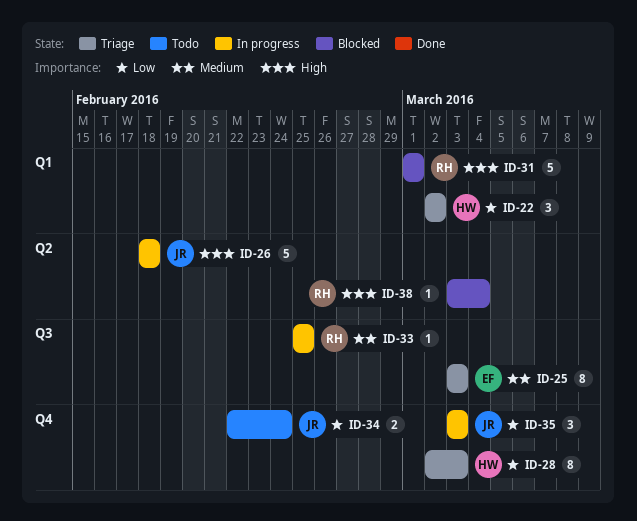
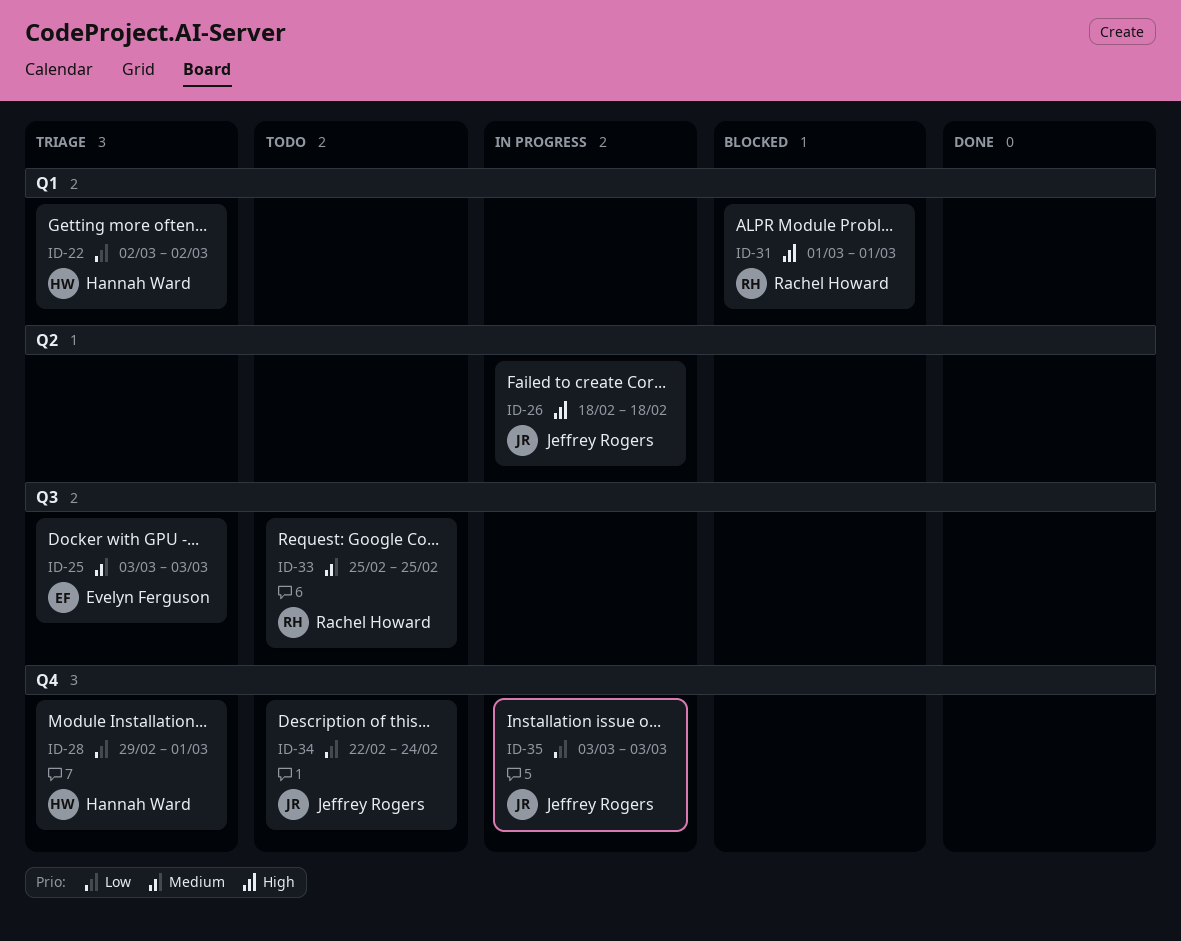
ID-28, start: Mar 2 -> Feb 29
ID-28, due: Mar 3 -> Mar 1
ID-33, status: In progress -> Todo
ID-38: present -> none

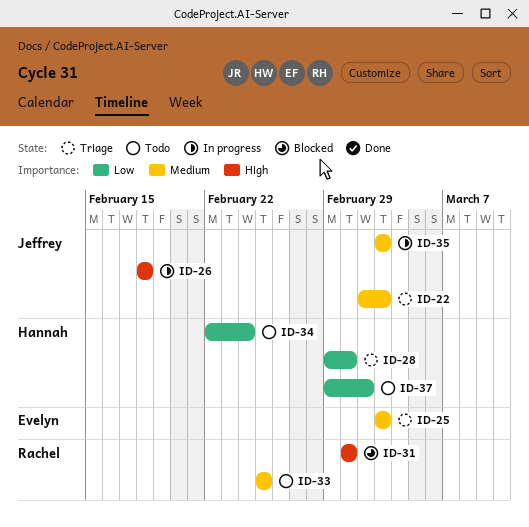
ID-22, owner: Hannah Ward -> Jeffrey Rogers
ID-22, priority: Low -> Medium
ID-22, due: Mar 2 -> Mar 3
ID-34, owner: Jeffrey Rogers -> Hannah Ward
ID-35, priority: Low -> Medium
ID-37: none -> present

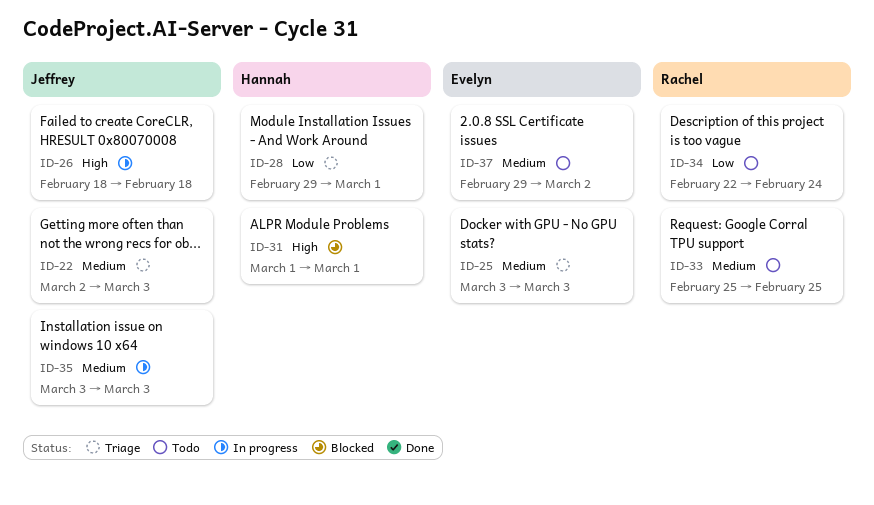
ID-31, owner: Rachel -> Hannah
ID-34, owner: Hannah -> Rachel
ID-37, owner: Hannah -> Evelyn
ID-37, priority: Low -> Medium

